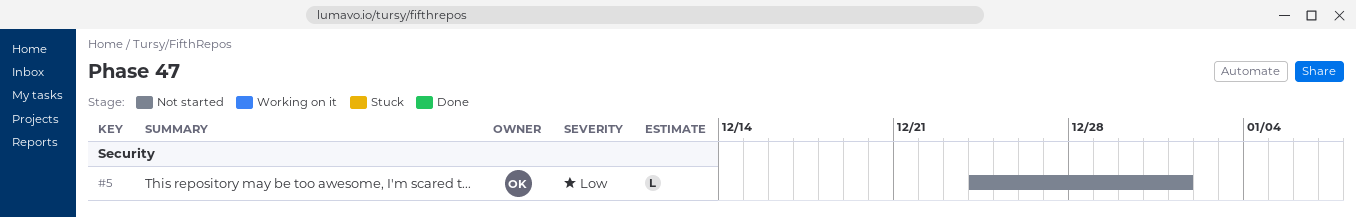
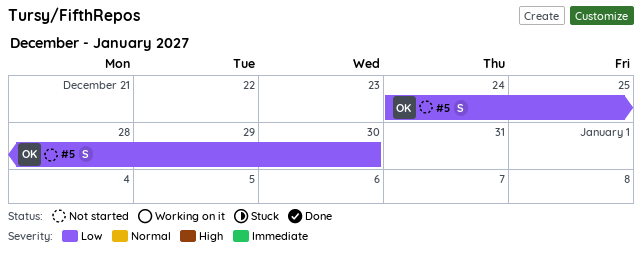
#5, estimate: L -> S
#5, due: Jan 1 -> Dec 30

